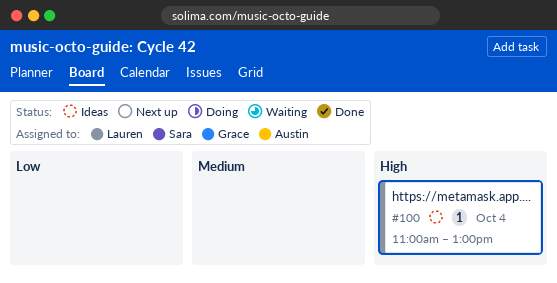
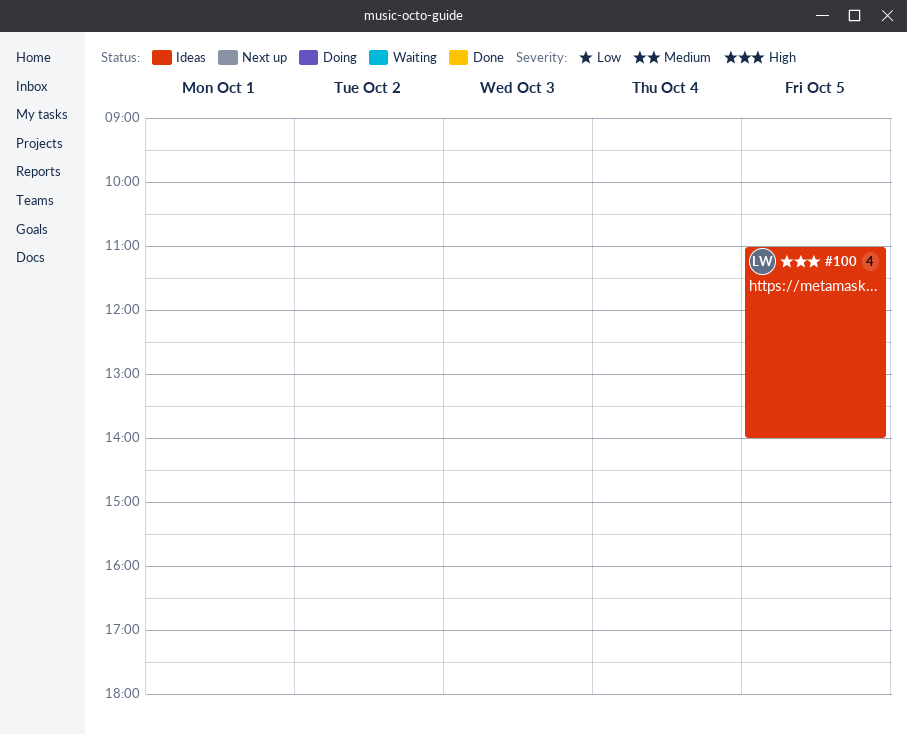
#100, estimate: 1 -> 4
#100, day: Oct 4 -> Oct 5
#100, ends: 13:00 -> 14:00

